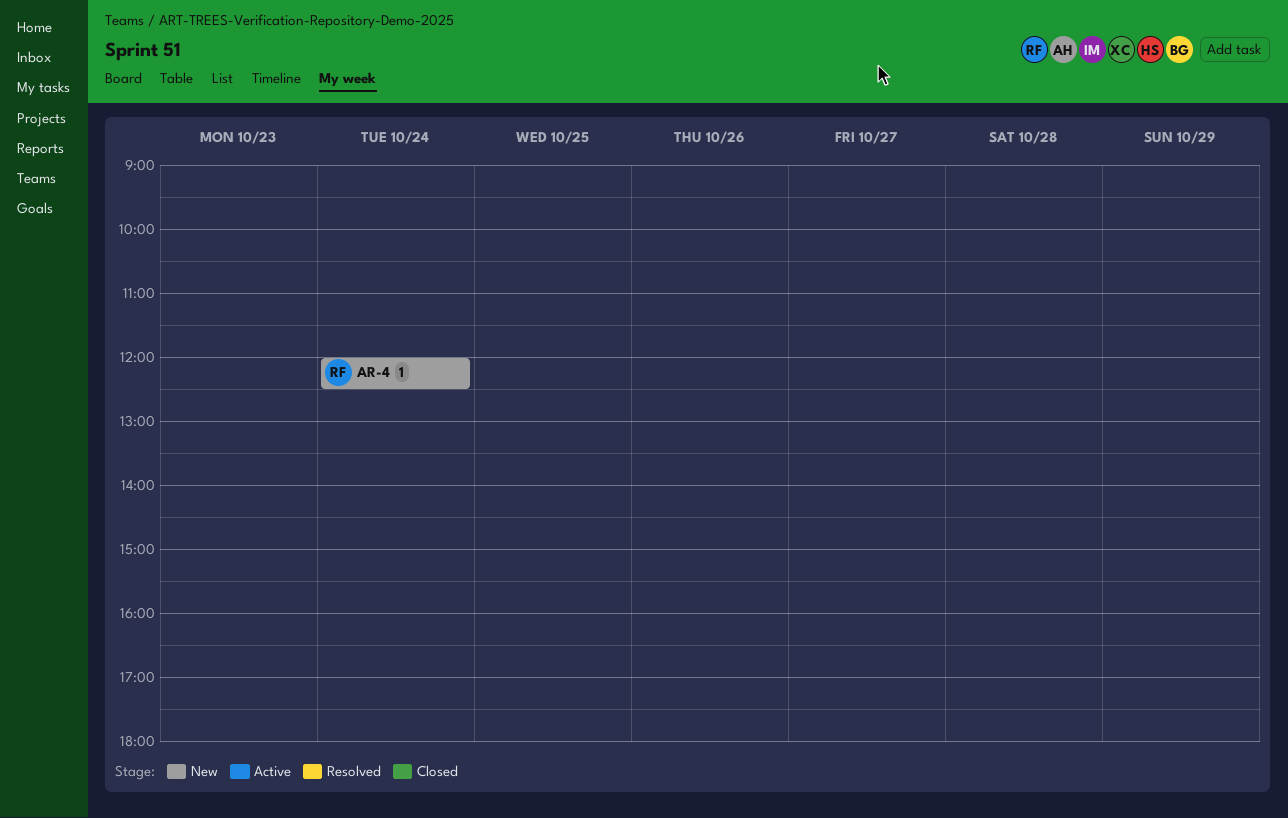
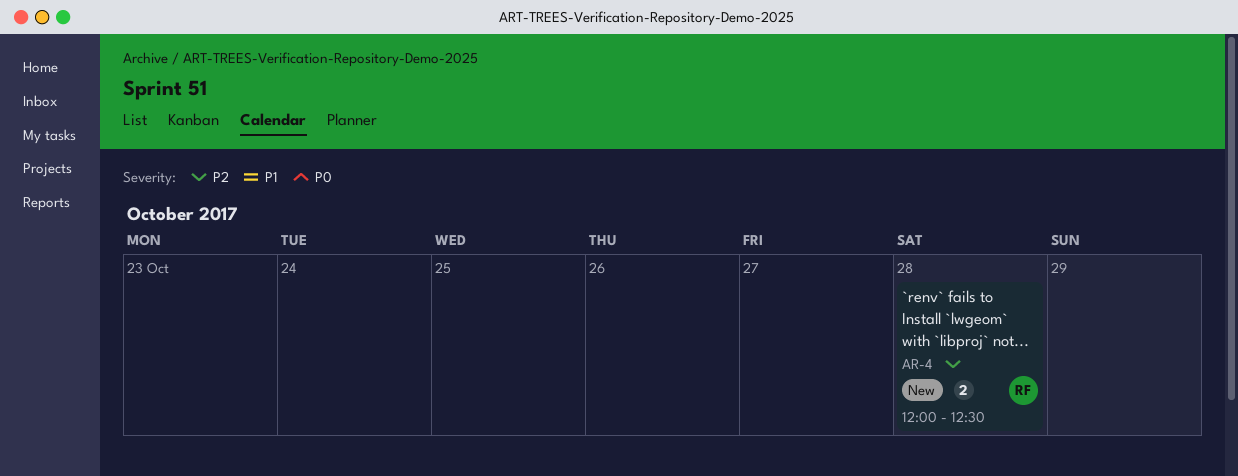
AR-4, estimate: 1 -> 2
AR-4, day: Oct 24 -> Oct 28

